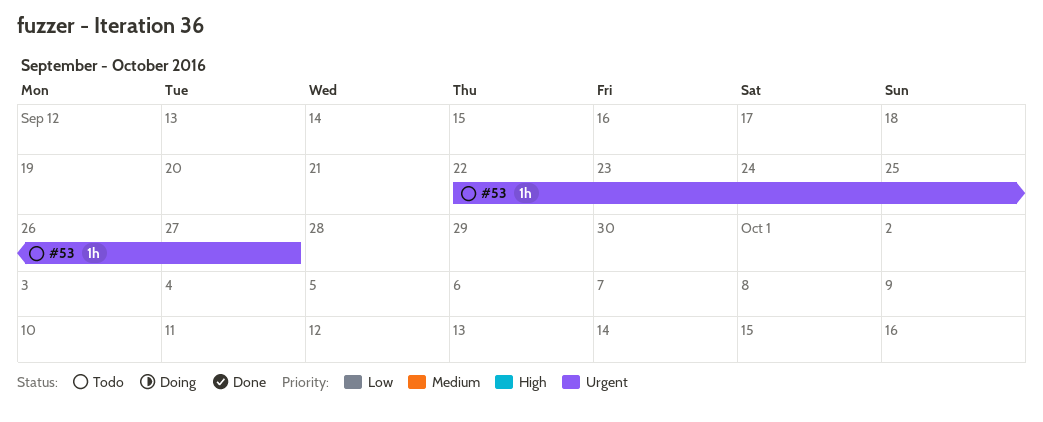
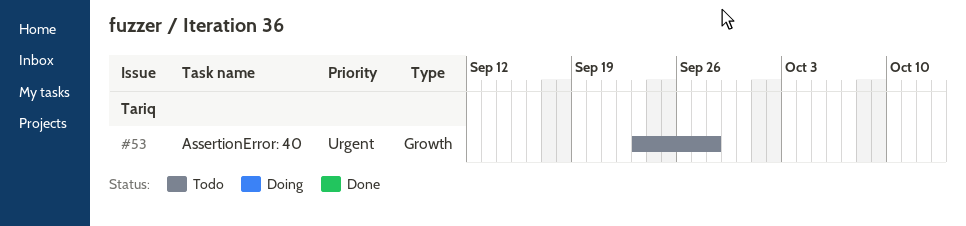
#53, start: Sep 22 -> Sep 23
#53, due: Sep 27 -> Sep 28

